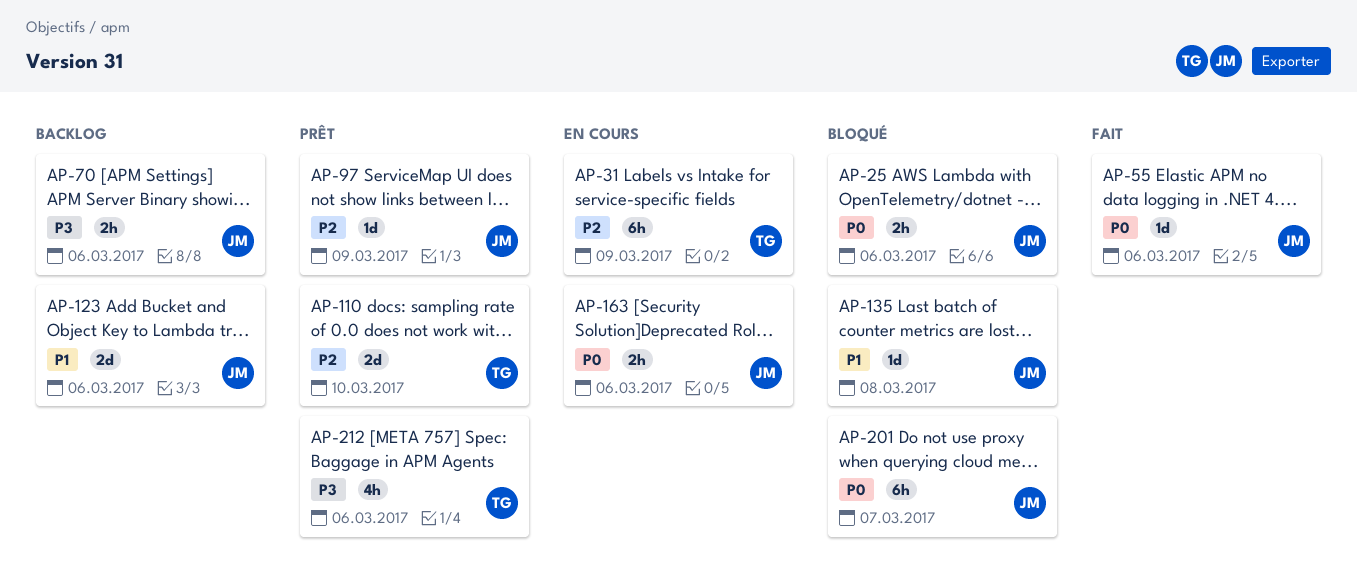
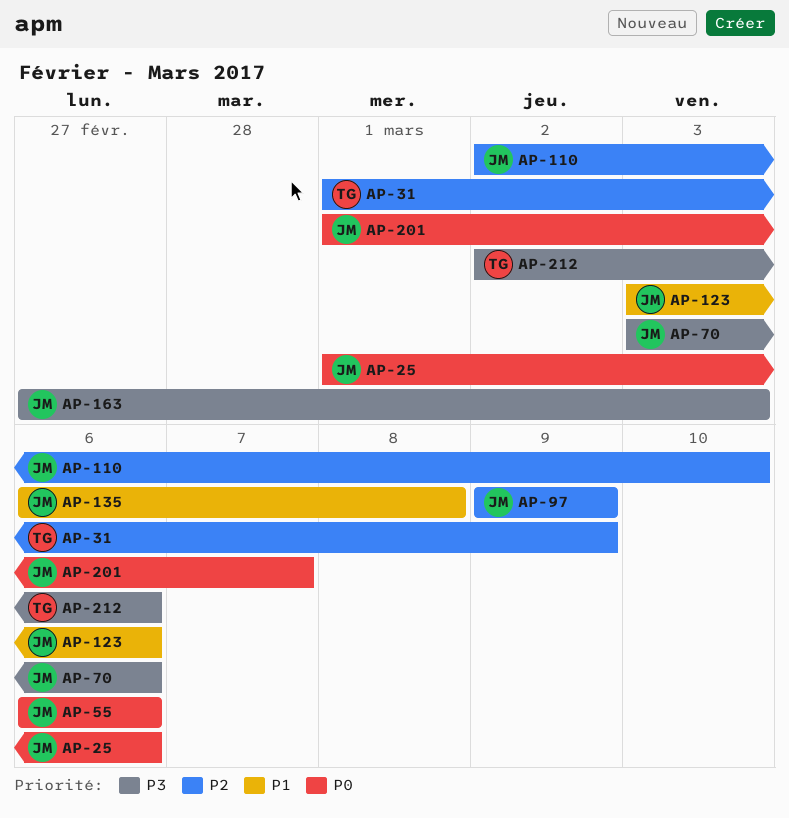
AP-110, owner: TG -> JM
AP-163, priority: P0 -> P3
AP-163, due: Mar 6 -> Mar 3

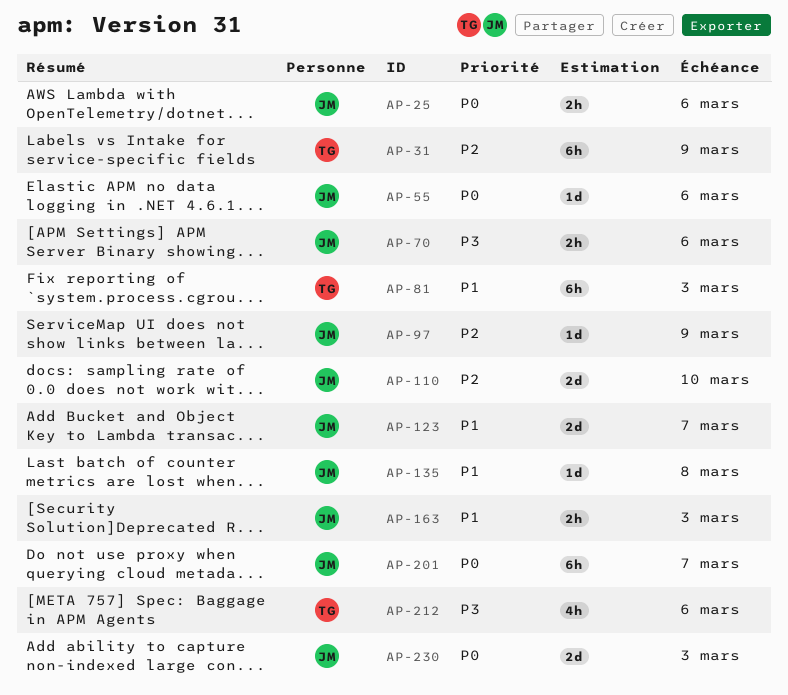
AP-81: none -> present
AP-123, due: Mar 6 -> Mar 7
AP-163, priority: P3 -> P1
AP-230: none -> present

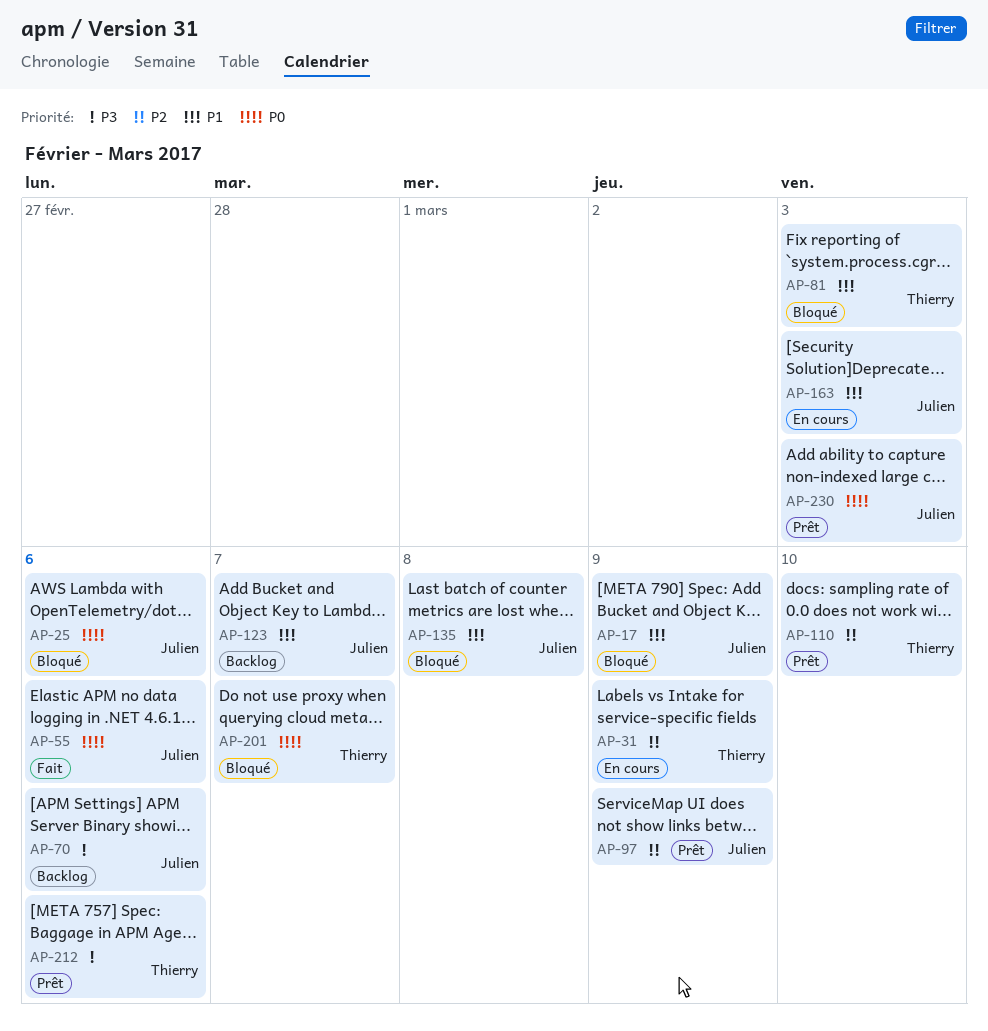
AP-17: none -> present
AP-110, owner: Julien -> Thierry
AP-201, owner: Julien -> Thierry

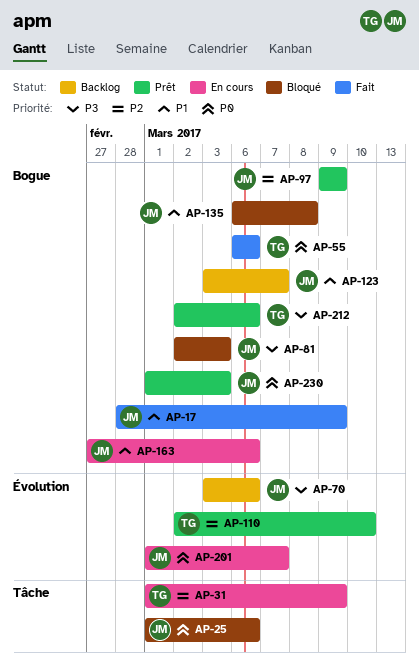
AP-17, status: Bloqué -> Fait
AP-55, owner: Julien -> Thierry
AP-81, owner: Thierry -> Julien
AP-81, priority: P1 -> P3
AP-163, due: Mar 3 -> Mar 6
AP-201, status: Bloqué -> En cours
AP-201, owner: Thierry -> Julien

